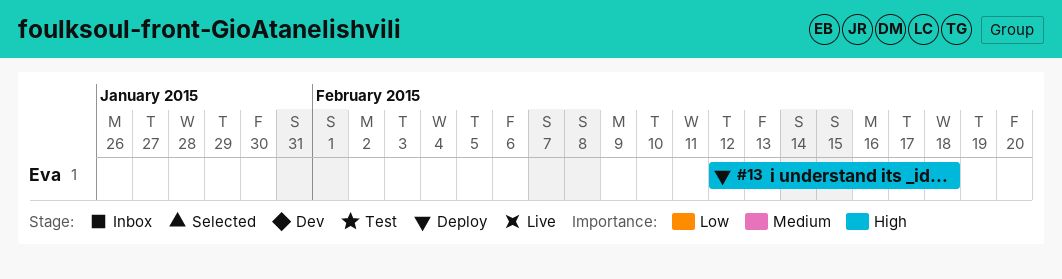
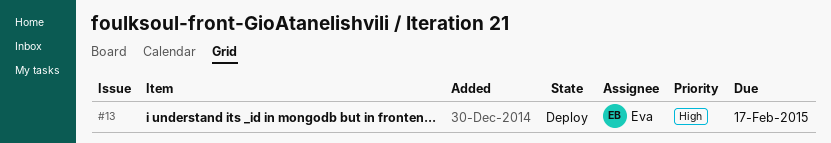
#13, due: Feb 18 -> Feb 17

